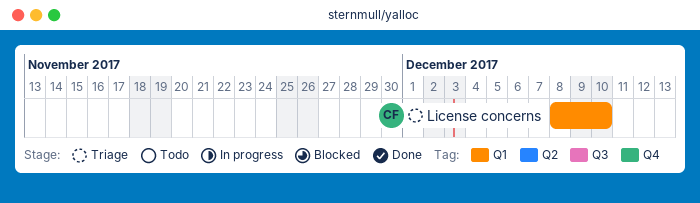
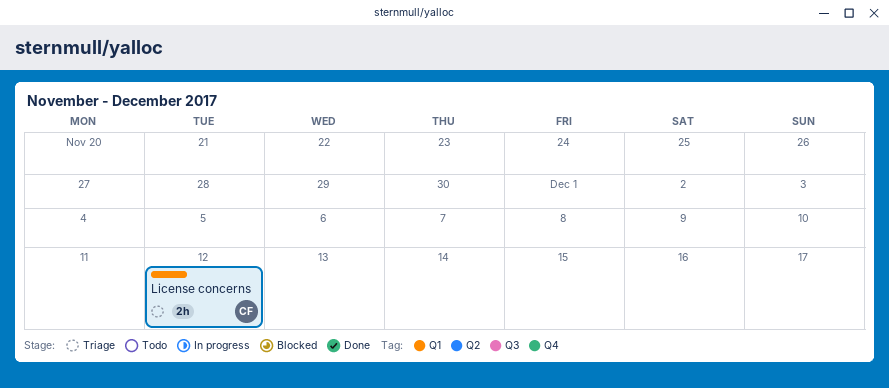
License concerns, due: Dec 10 -> Dec 12

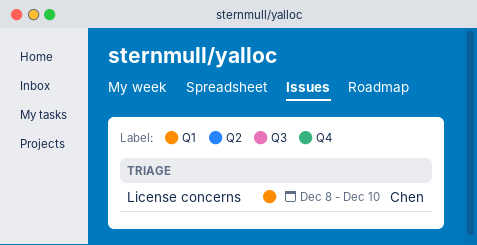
License concerns, due: Dec 12 -> Dec 10

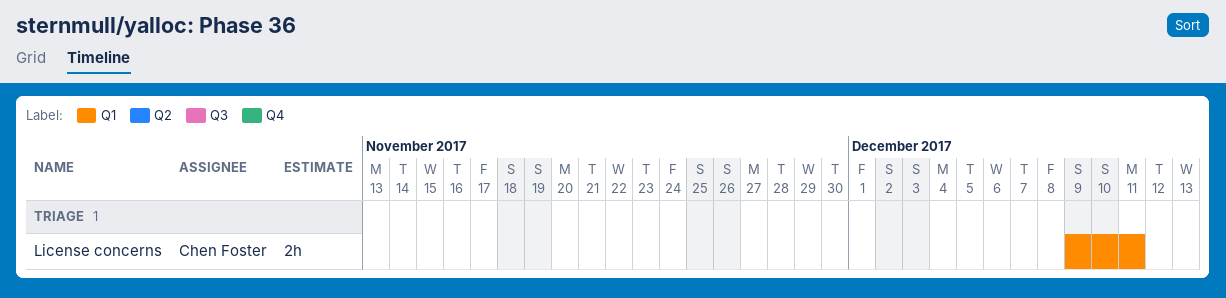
License concerns, start: Dec 8 -> Dec 9
License concerns, due: Dec 10 -> Dec 11

